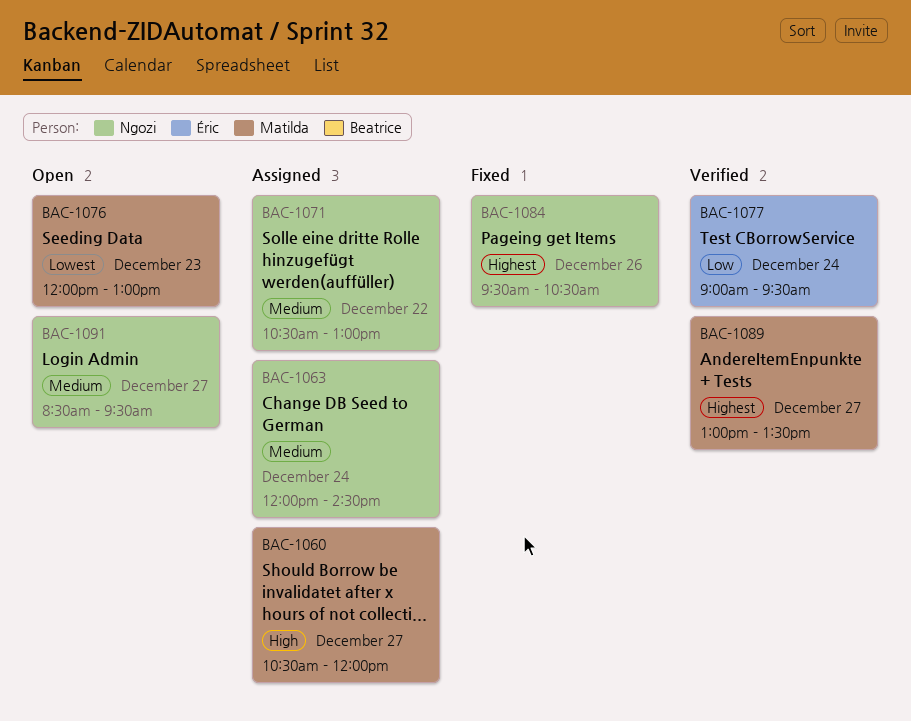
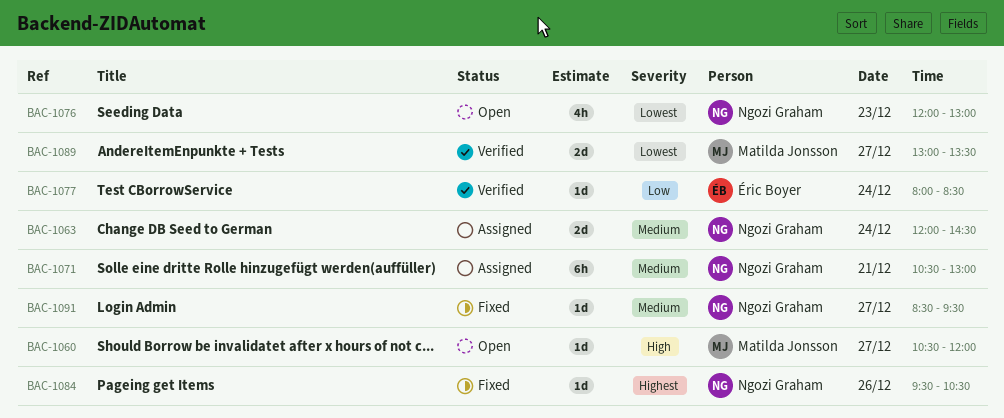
BAC-1060, status: Assigned -> Open
BAC-1071, day: Dec 22 -> Dec 21
BAC-1076, owner: Matilda Jonsson -> Ngozi Graham
BAC-1077, begins: 09:00 -> 08:00
BAC-1077, ends: 09:30 -> 08:30
BAC-1089, priority: Highest -> Lowest
BAC-1091, status: Open -> Fixed

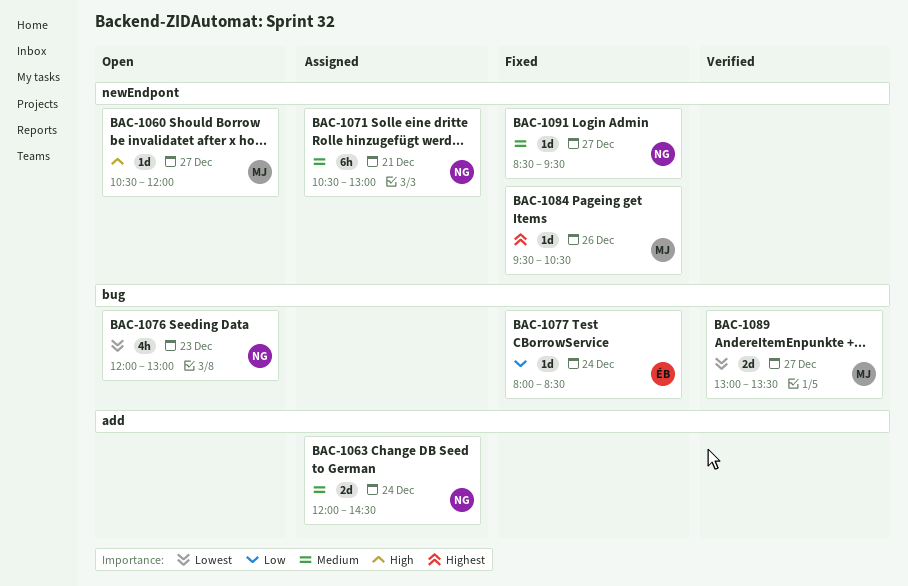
BAC-1077, status: Verified -> Fixed
BAC-1084, owner: Ngozi Graham -> Matilda Jonsson

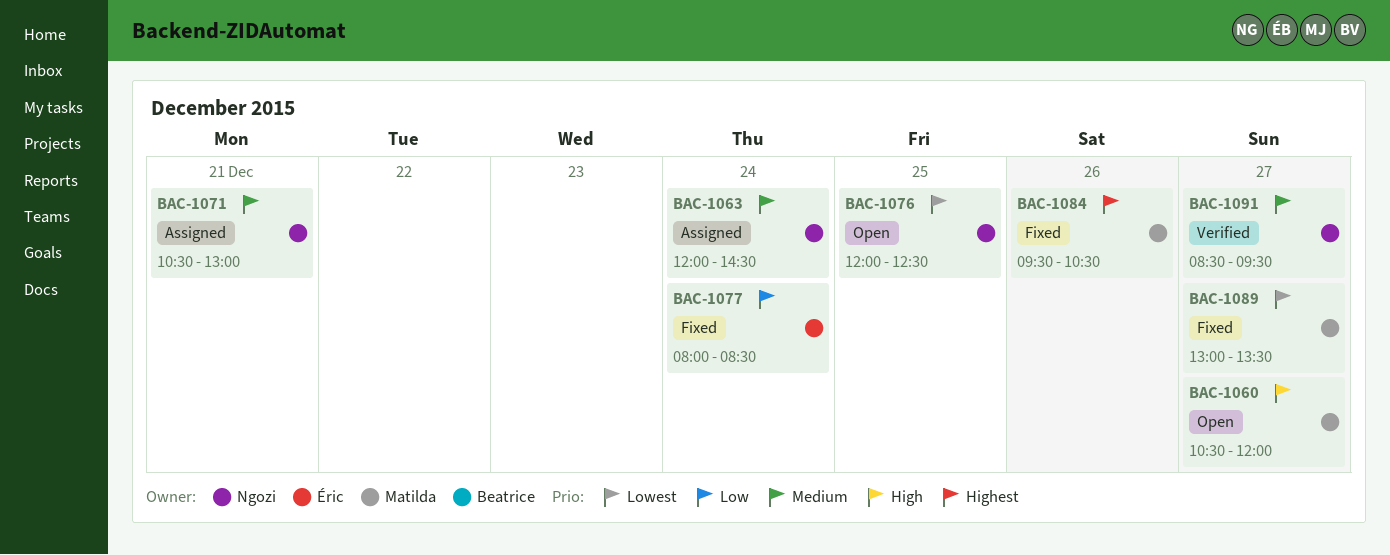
BAC-1076, day: Dec 23 -> Dec 25
BAC-1076, ends: 13:00 -> 12:30
BAC-1089, status: Verified -> Fixed
BAC-1091, status: Fixed -> Verified

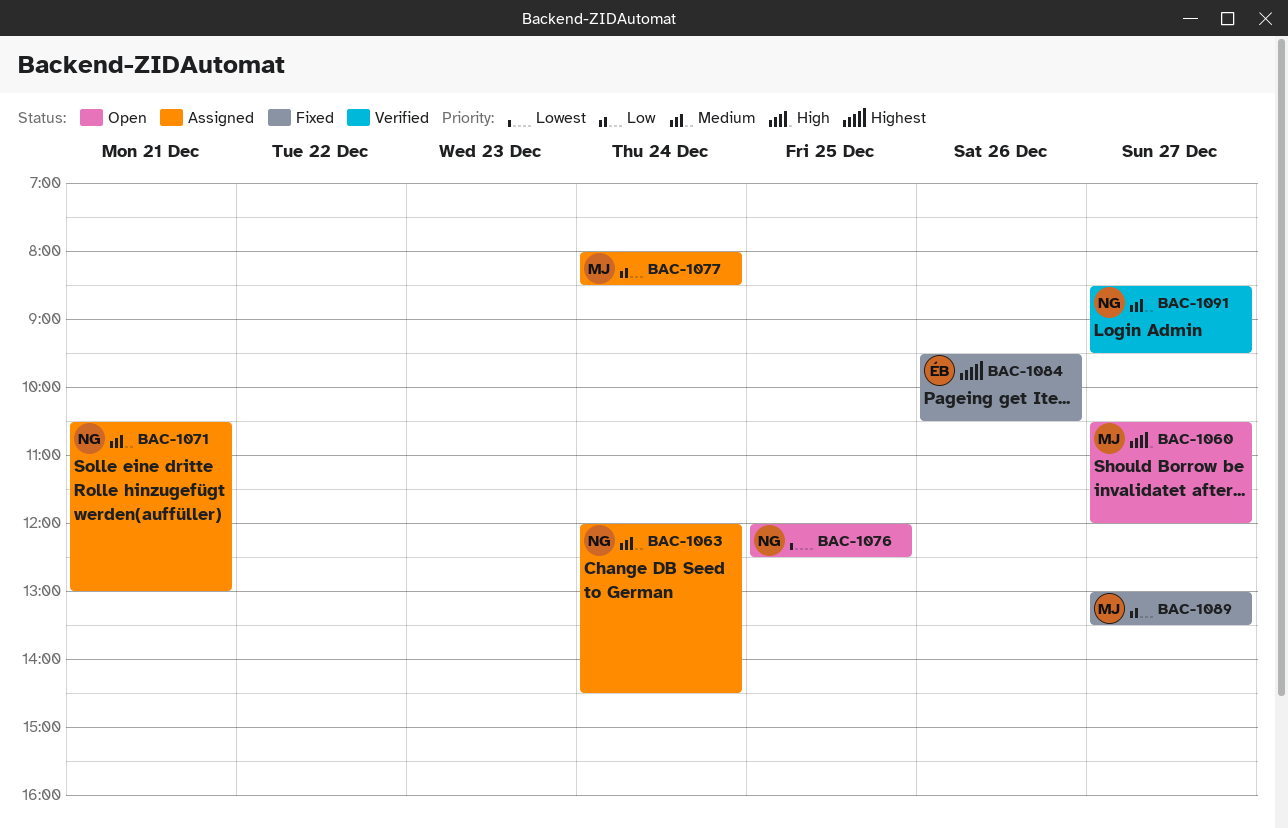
BAC-1077, status: Fixed -> Assigned
BAC-1077, owner: Éric -> Matilda
BAC-1084, owner: Matilda -> Éric
BAC-1089, priority: Lowest -> Low

